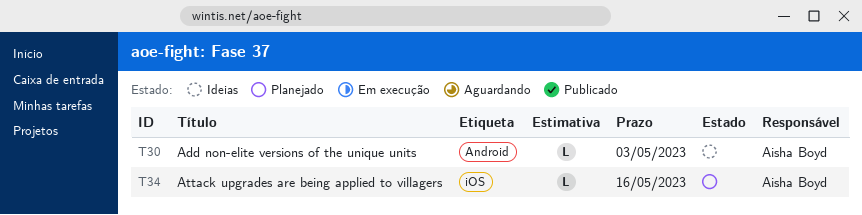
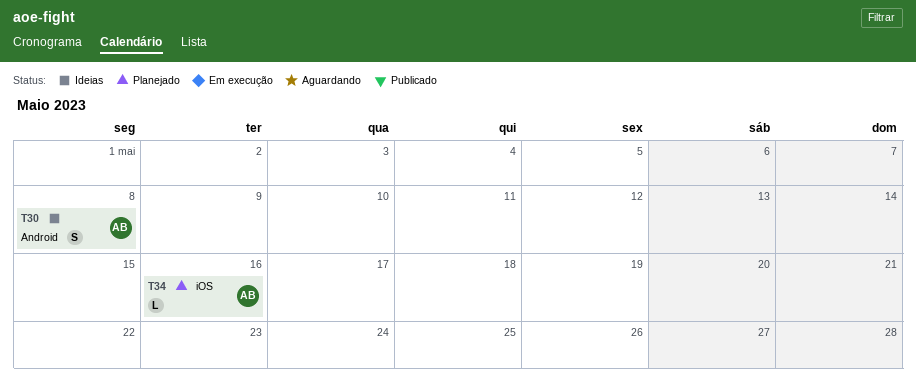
T30, estimate: L -> S
T30, due: May 3 -> May 8

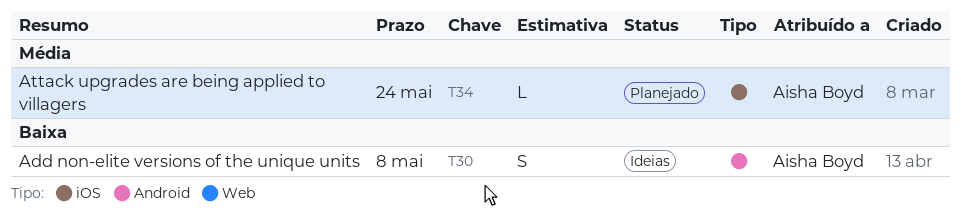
T34, due: May 16 -> May 24

